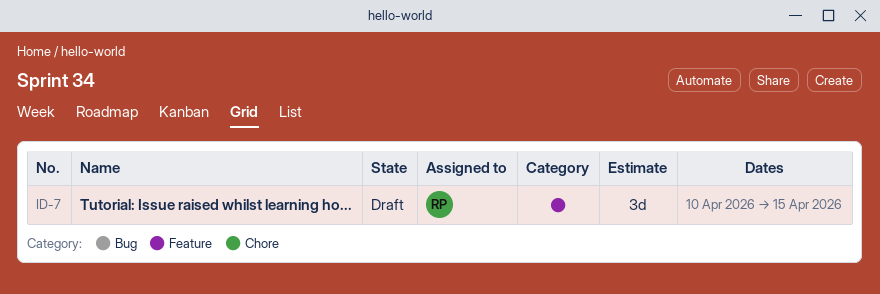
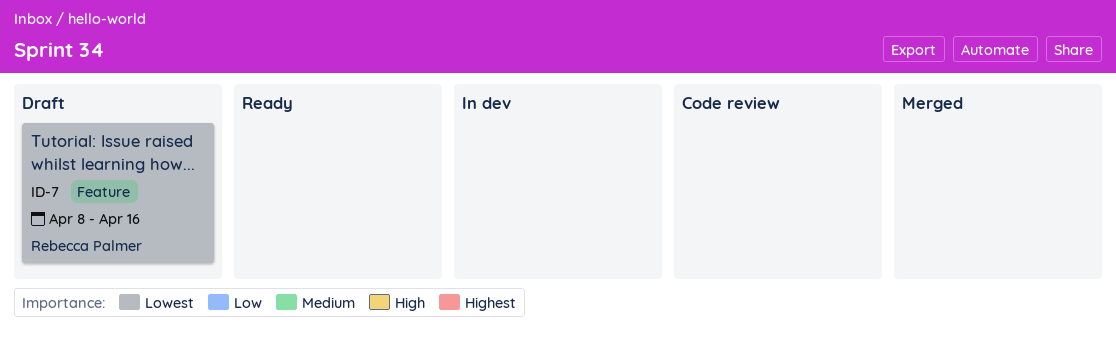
ID-7, start: Apr 10 -> Apr 8
ID-7, due: Apr 15 -> Apr 16

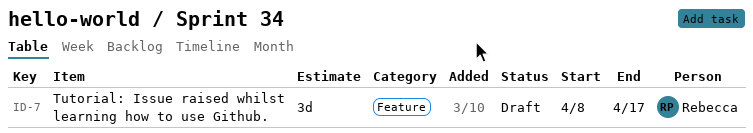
ID-7, due: Apr 16 -> Apr 17

